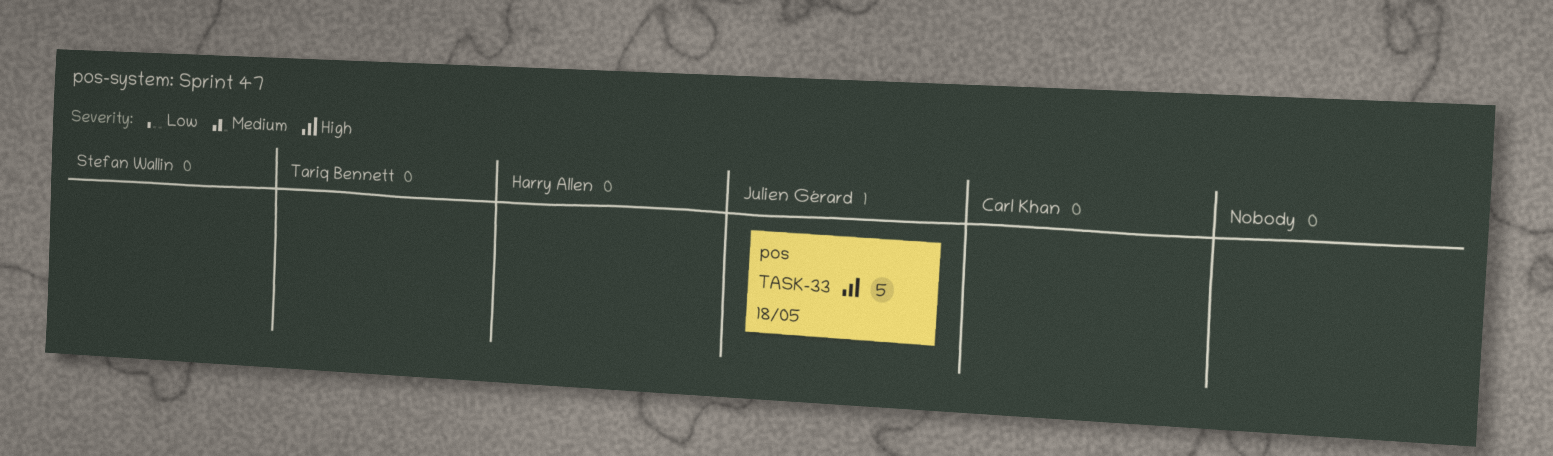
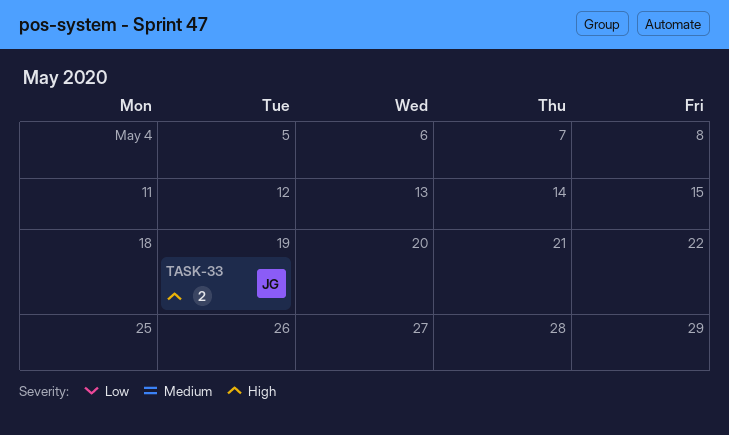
TASK-33, estimate: 5 -> 2
TASK-33, due: May 18 -> May 19

